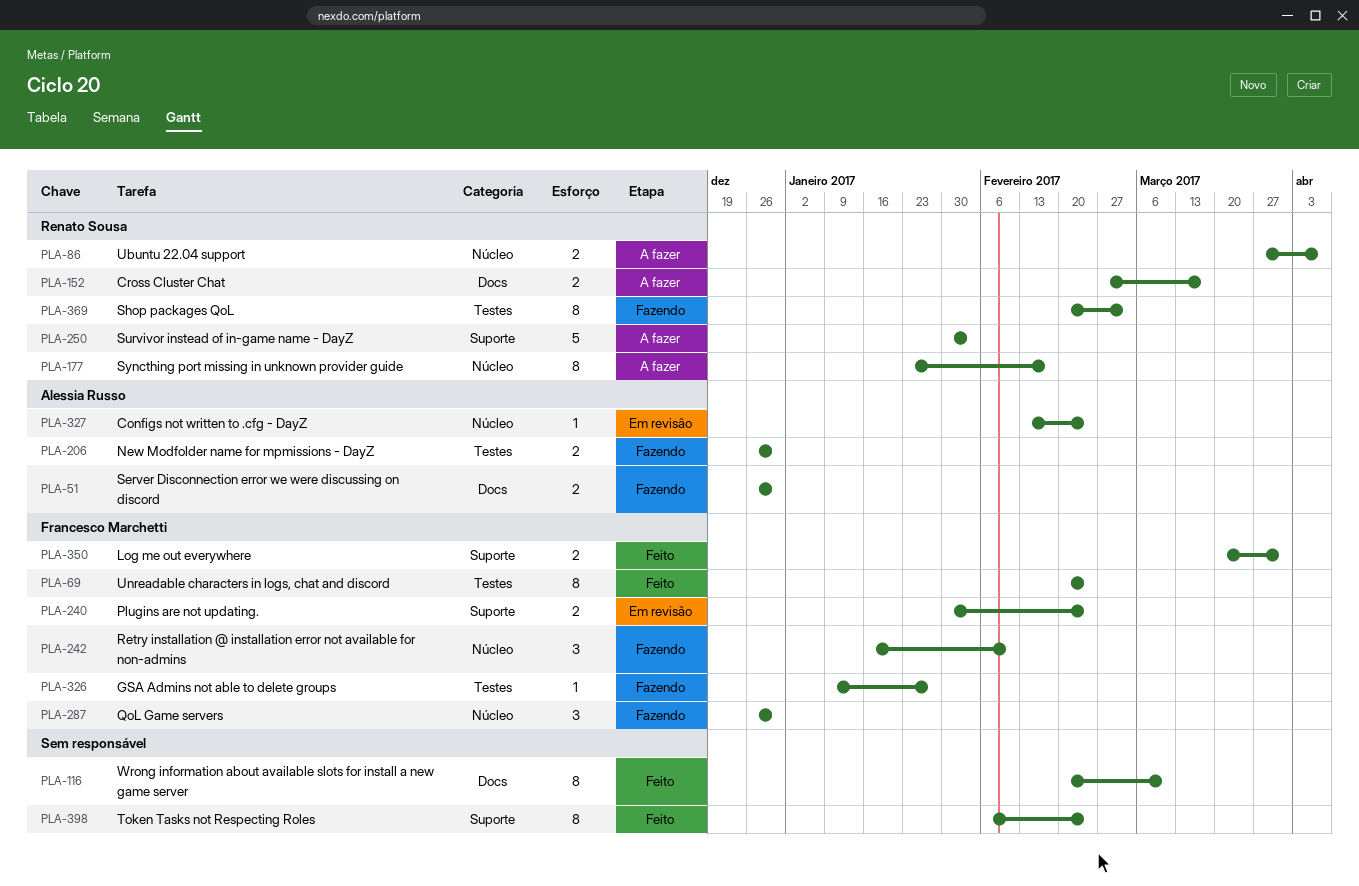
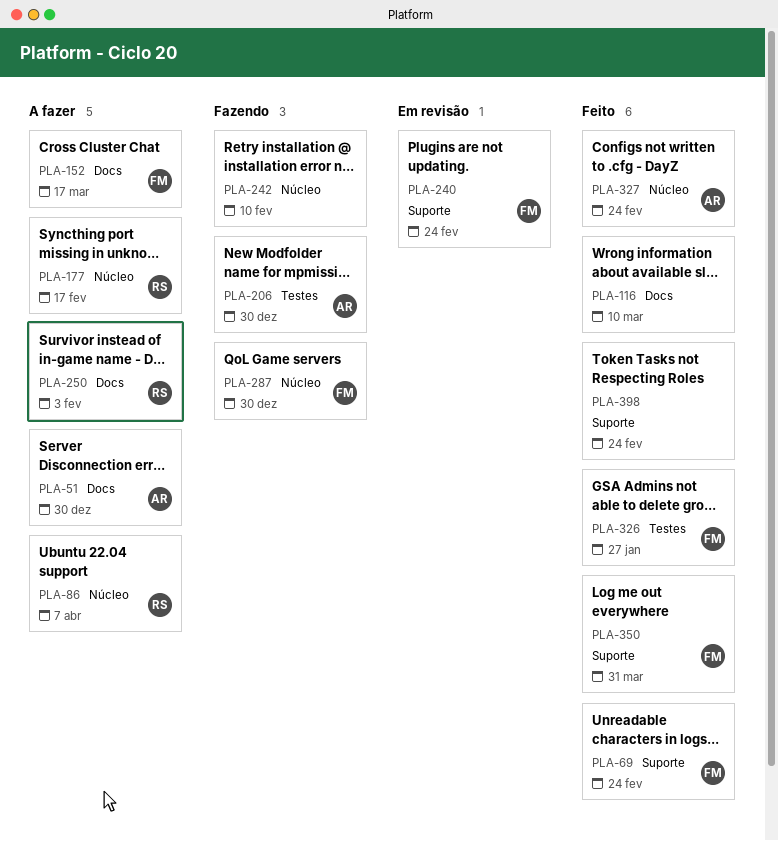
PLA-51, status: Fazendo -> A fazer
PLA-69, label: Testes -> Suporte
PLA-152, owner: Renato Sousa -> Francesco Marchetti
PLA-242, owner: Francesco Marchetti -> none
PLA-250, label: Suporte -> Docs
PLA-326, status: Fazendo -> Feito
PLA-327, status: Em revisão -> Feito
PLA-369: present -> none

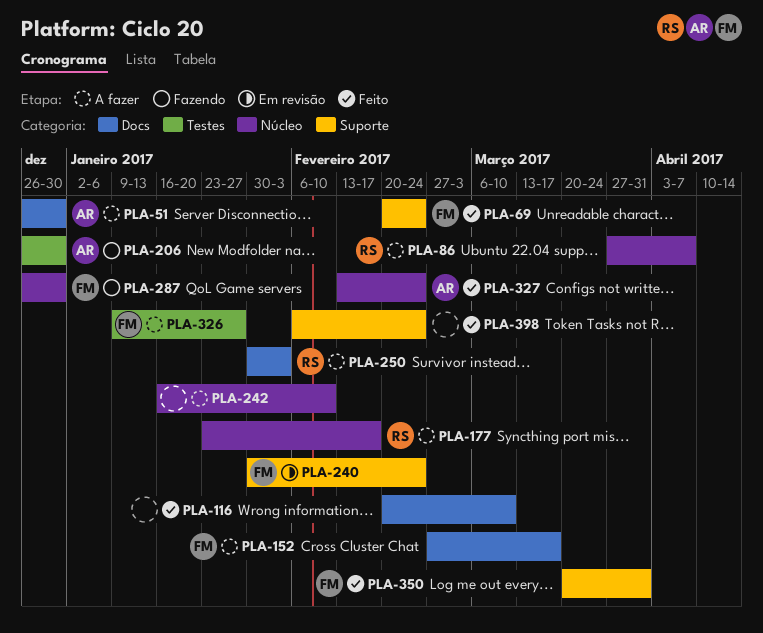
PLA-242, status: Fazendo -> A fazer
PLA-326, status: Feito -> A fazer

